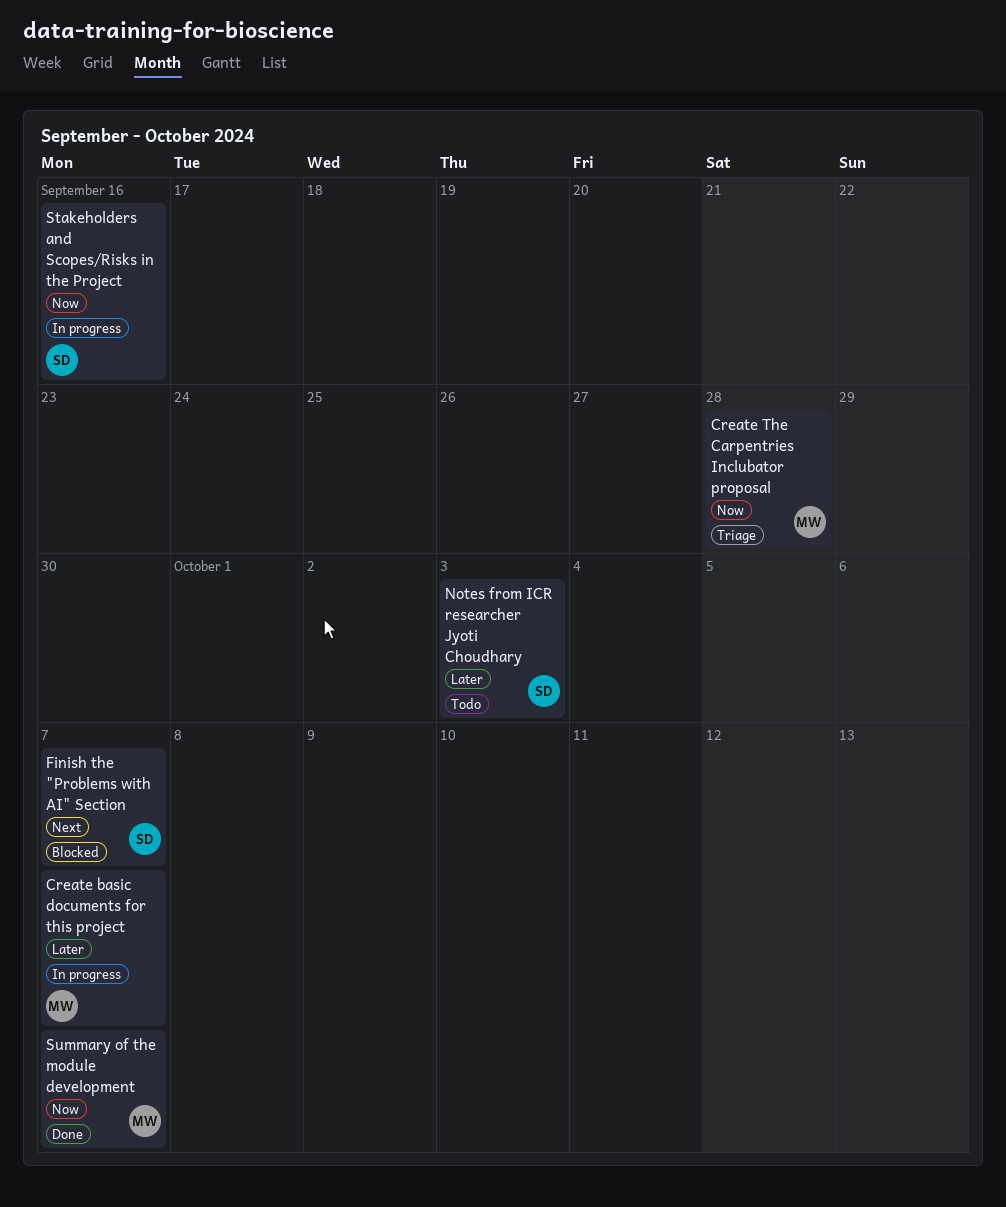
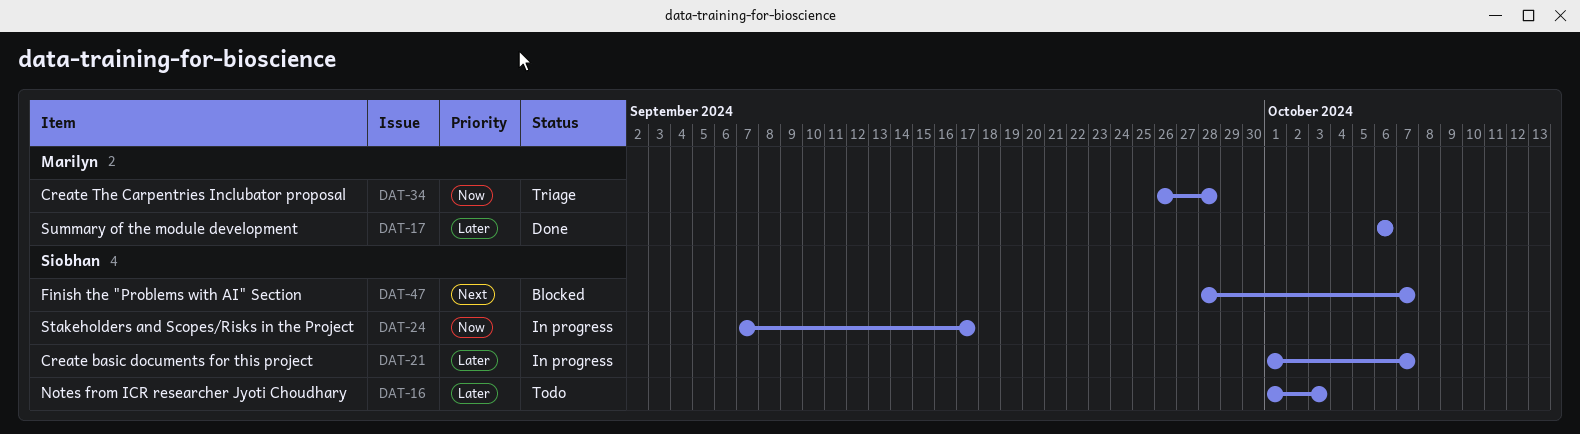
Create basic documents for this project, owner: Marilyn -> Siobhan
Stakeholders and Scopes/Risks in the Project, due: Sep 16 -> Sep 17
Summary of the module development, priority: Now -> Later
Summary of the module development, due: Oct 7 -> Oct 6

